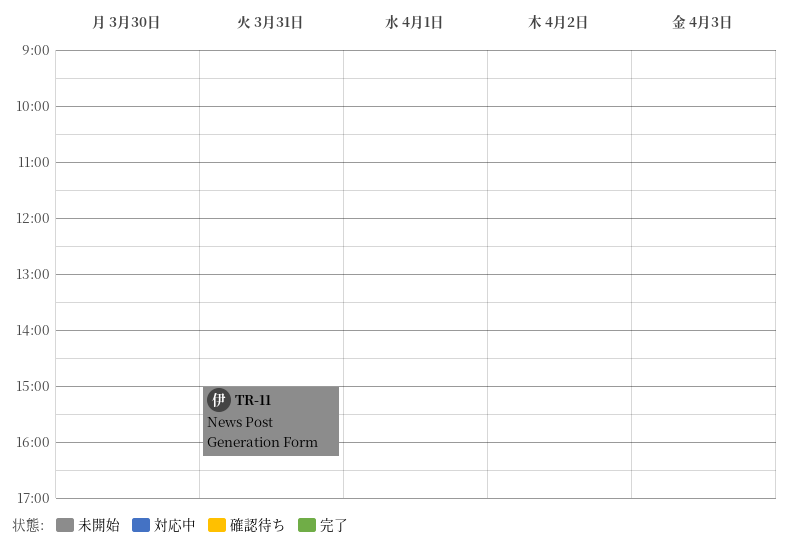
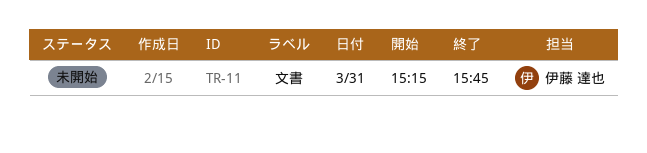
TR-11, begins: 15:00 -> 15:15
TR-11, ends: 16:15 -> 15:45

